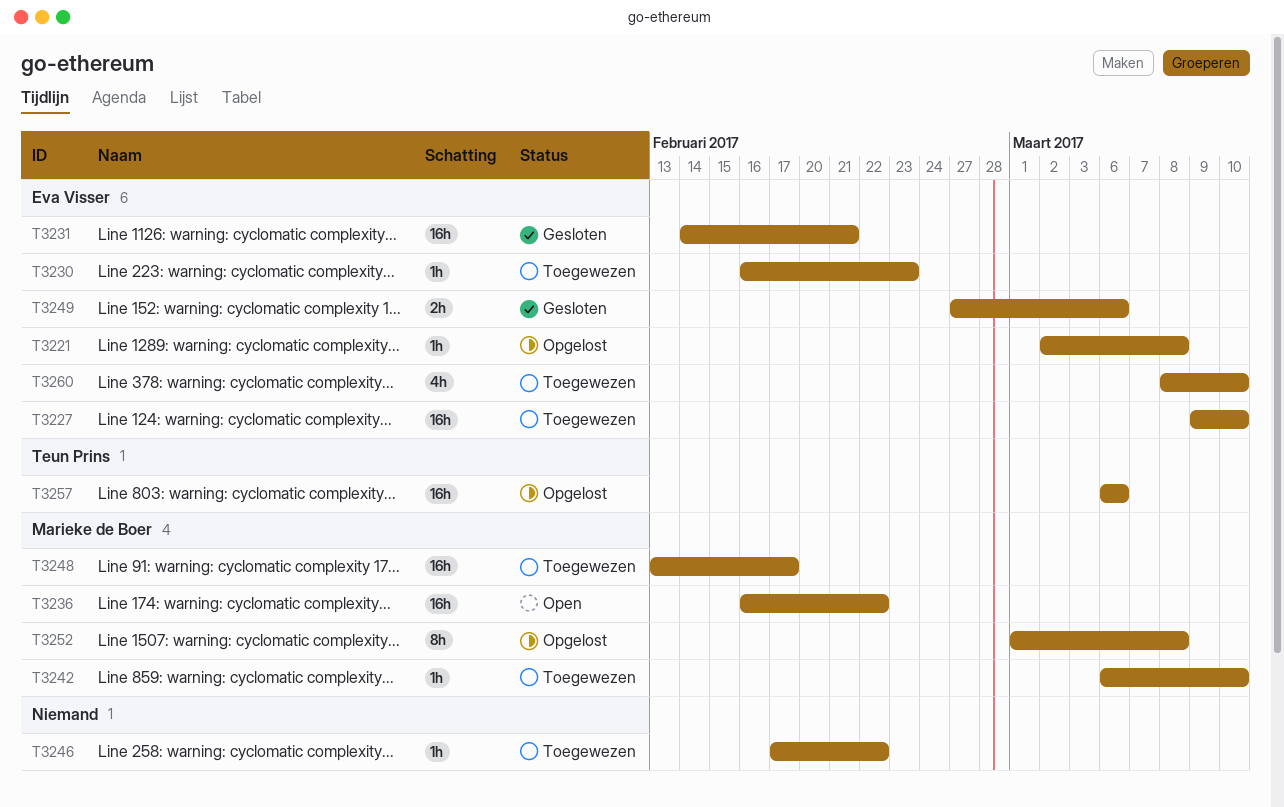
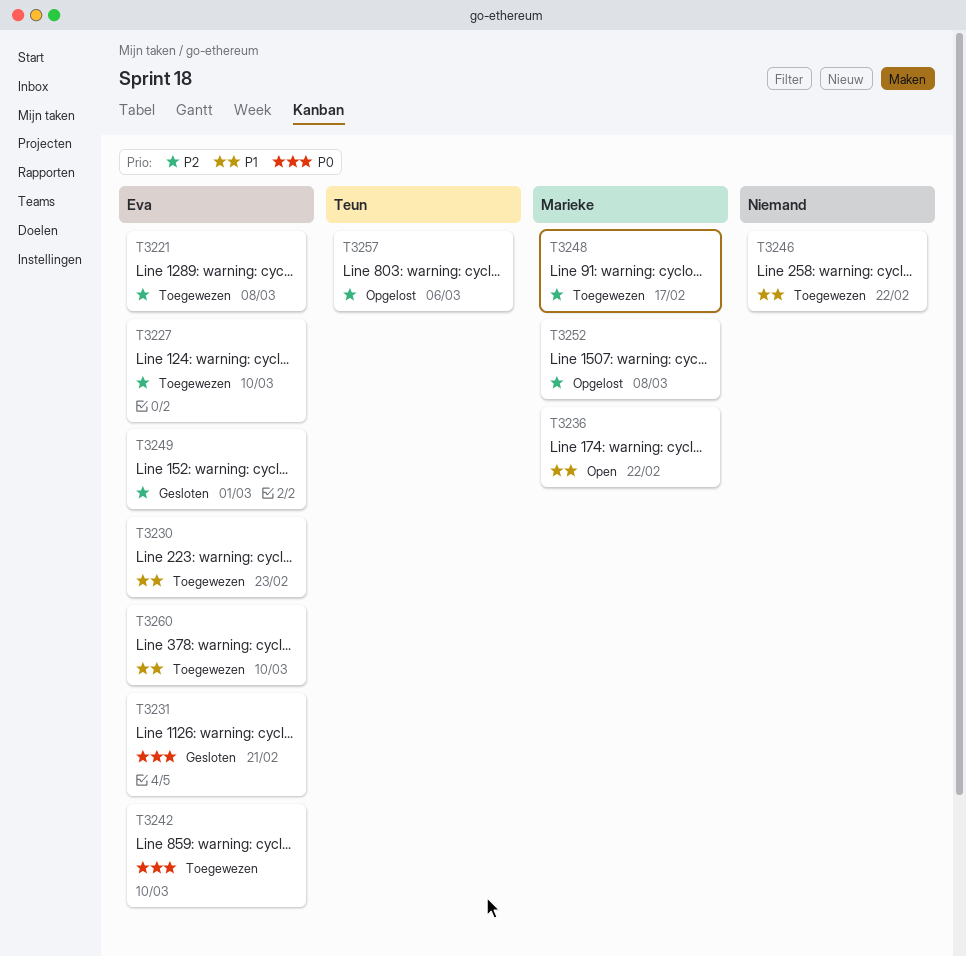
T3221, status: Opgelost -> Toegewezen
T3242, owner: Marieke de Boer -> Eva Visser
T3249, due: Mar 6 -> Mar 1

